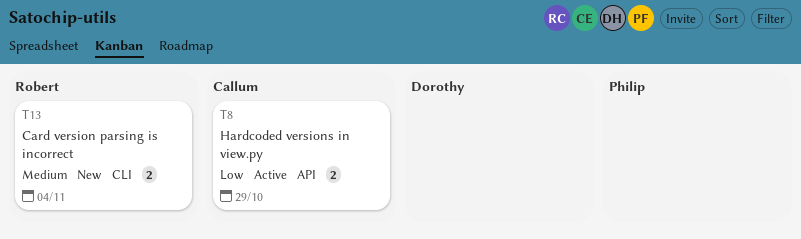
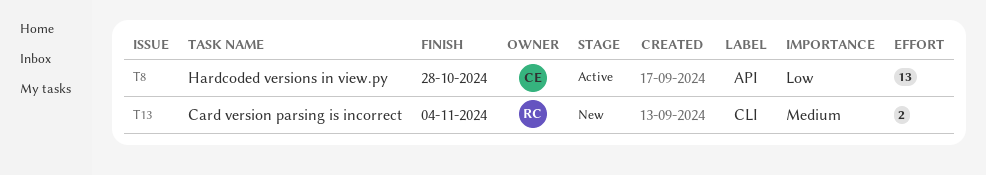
T8, estimate: 2 -> 13
T8, due: Oct 29 -> Oct 28

